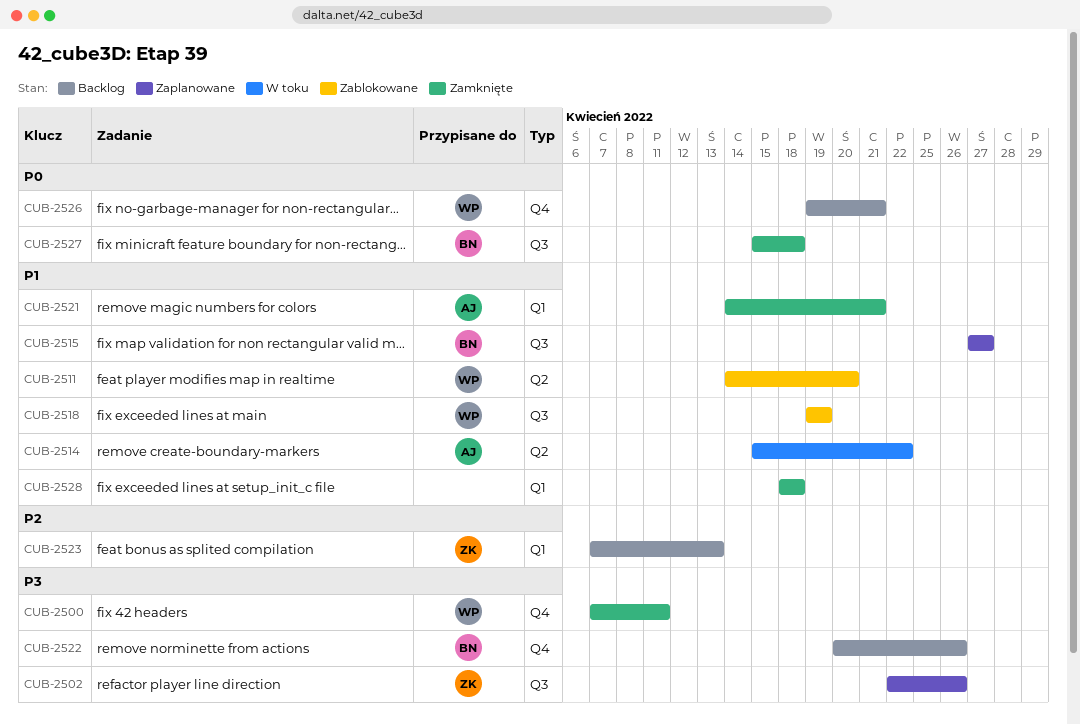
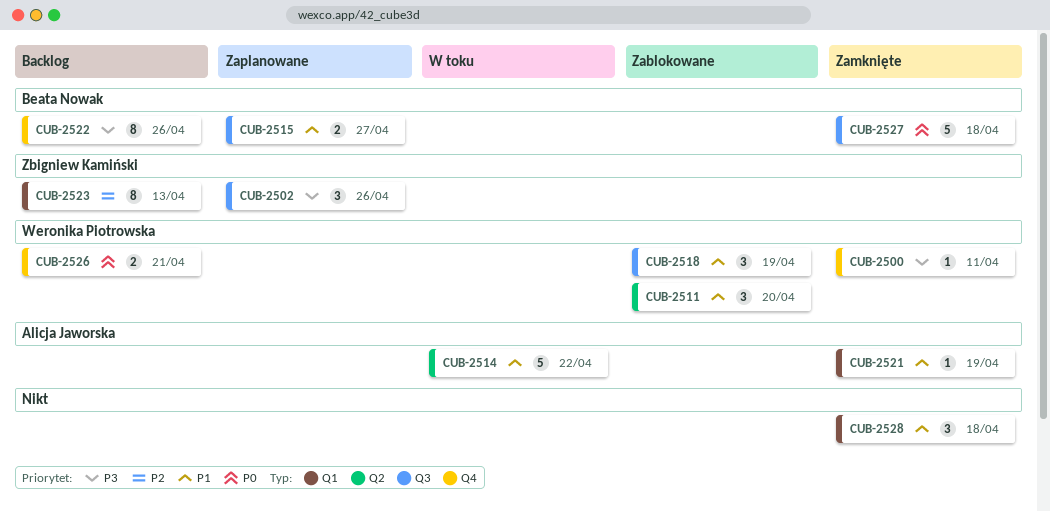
CUB-2521, due: Apr 21 -> Apr 19

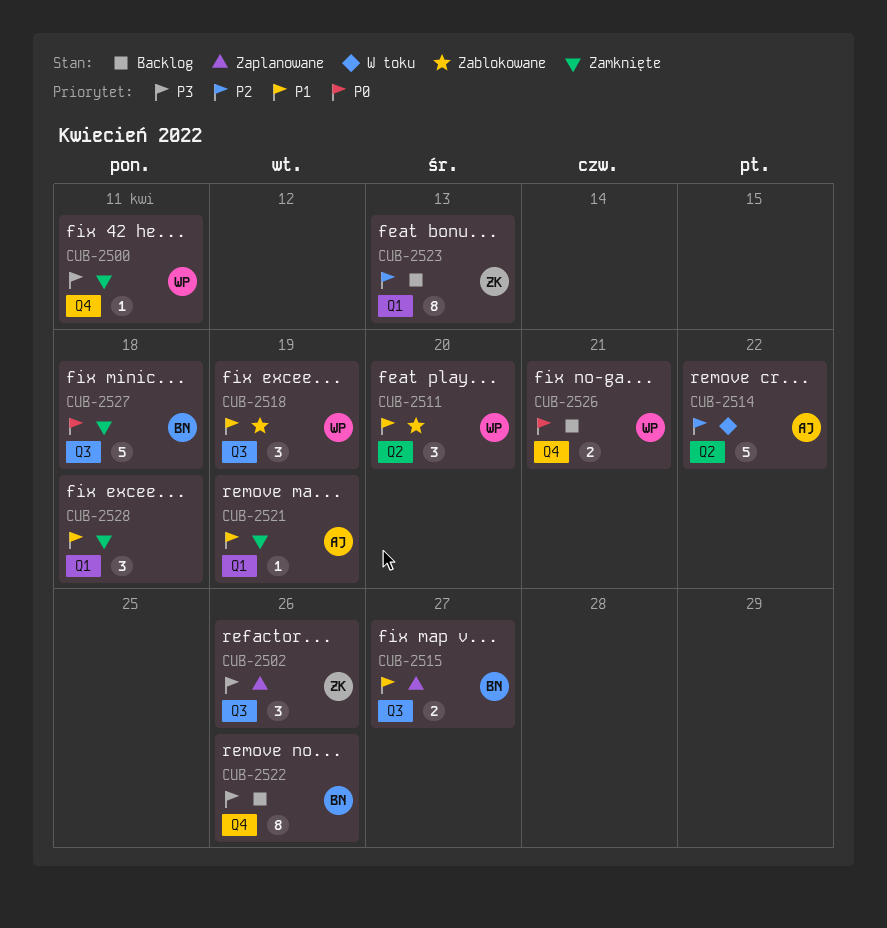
CUB-2514, priority: P1 -> P2

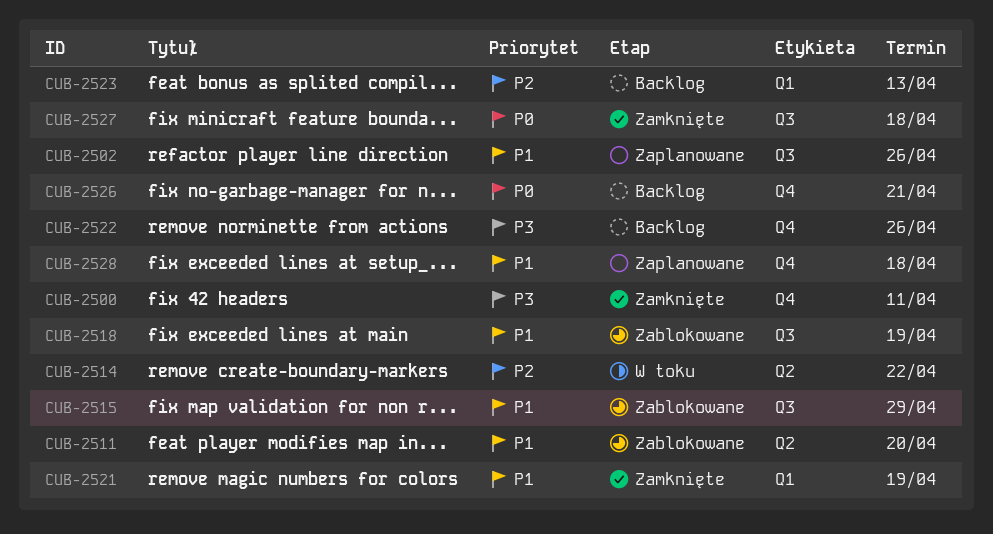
CUB-2502, priority: P3 -> P1
CUB-2515, status: Zaplanowane -> Zablokowane
CUB-2515, due: Apr 27 -> Apr 29
CUB-2528, status: Zamknięte -> Zaplanowane
CUB-2528, label: Q1 -> Q4

